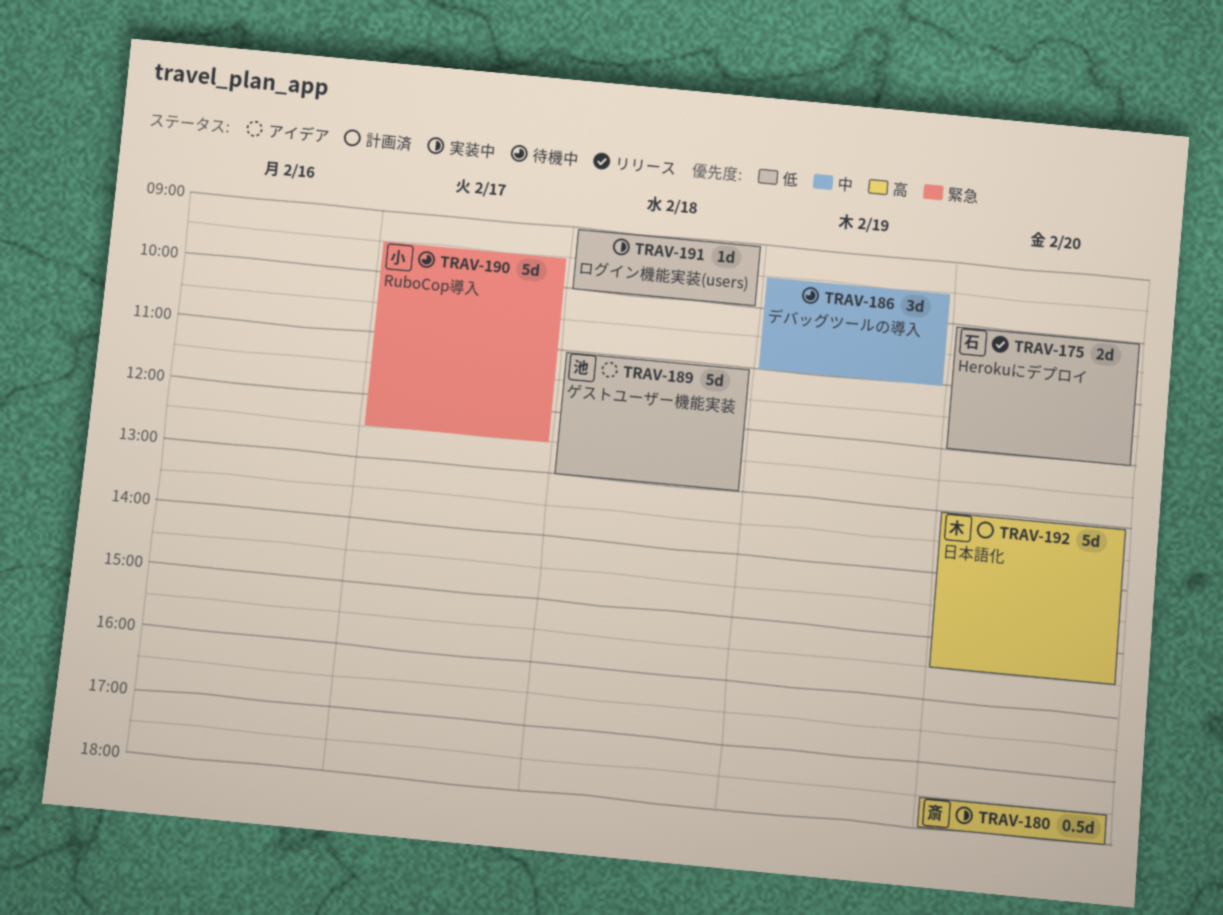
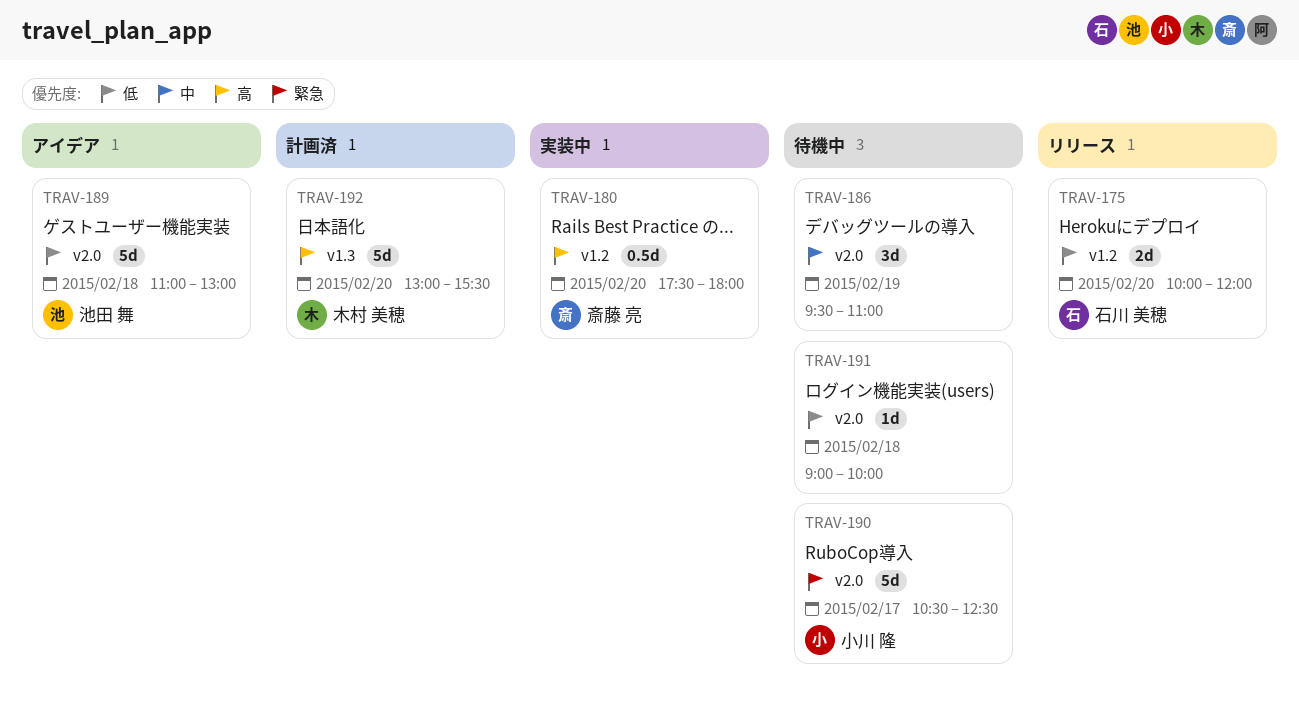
TRAV-190, begins: 09:30 -> 10:30
TRAV-191, status: 実装中 -> 待機中

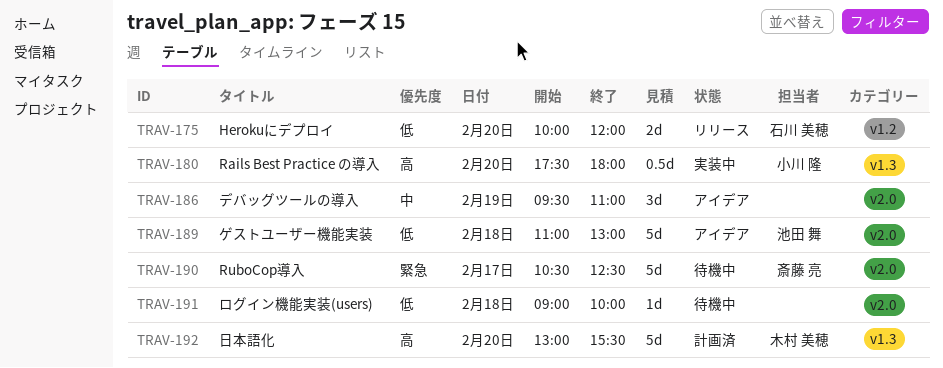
TRAV-180, owner: 斎藤 亮 -> 小川 隆
TRAV-180, label: v1.2 -> v1.3
TRAV-186, status: 待機中 -> アイデア
TRAV-190, owner: 小川 隆 -> 斎藤 亮

